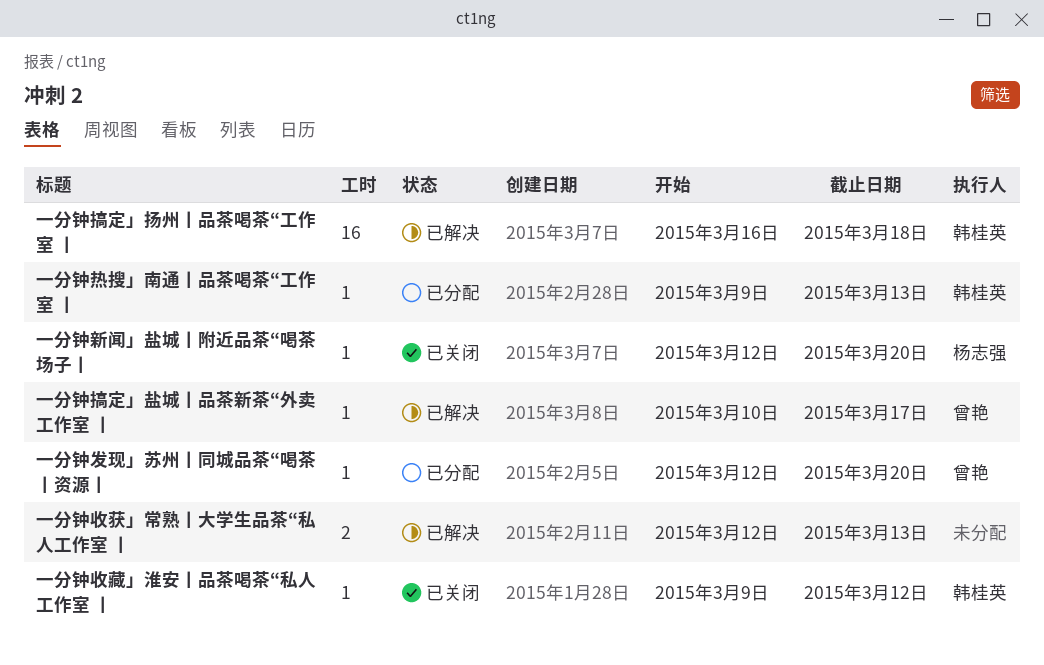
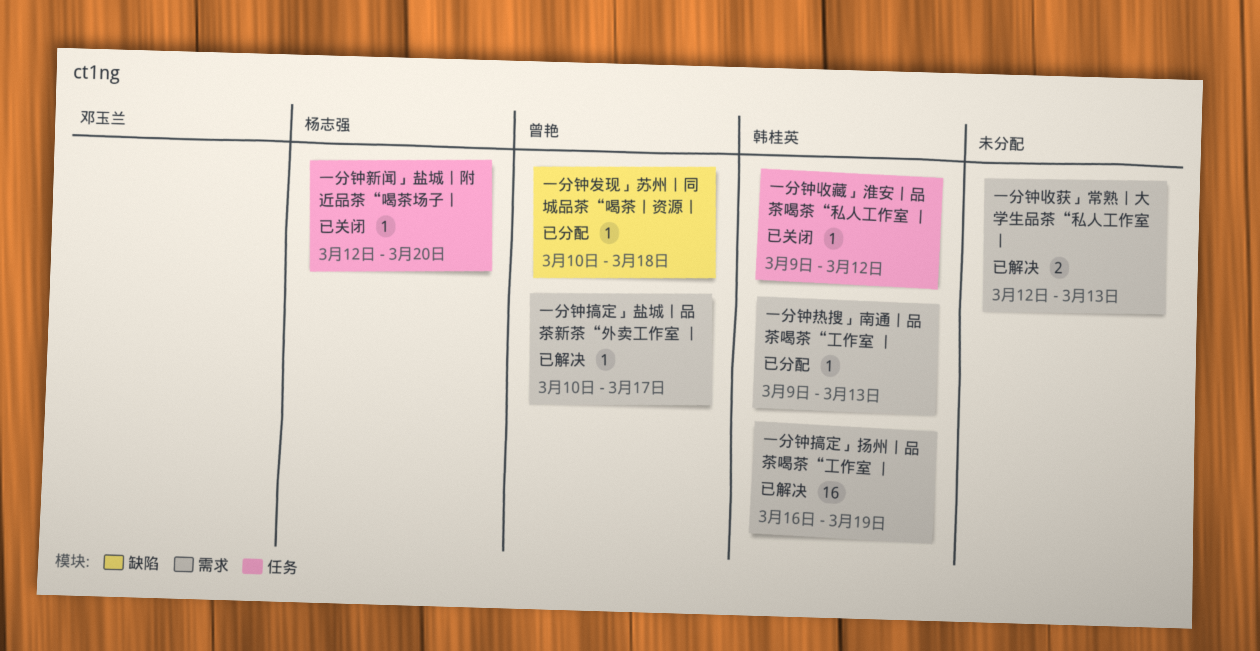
一分钟发现」苏州丨同城品茶“喝茶丨资源丨, start: Mar 12 -> Mar 10
一分钟发现」苏州丨同城品茶“喝茶丨资源丨, due: Mar 20 -> Mar 18
一分钟搞定」扬州丨品茶喝茶“工作室 丨, due: Mar 18 -> Mar 19

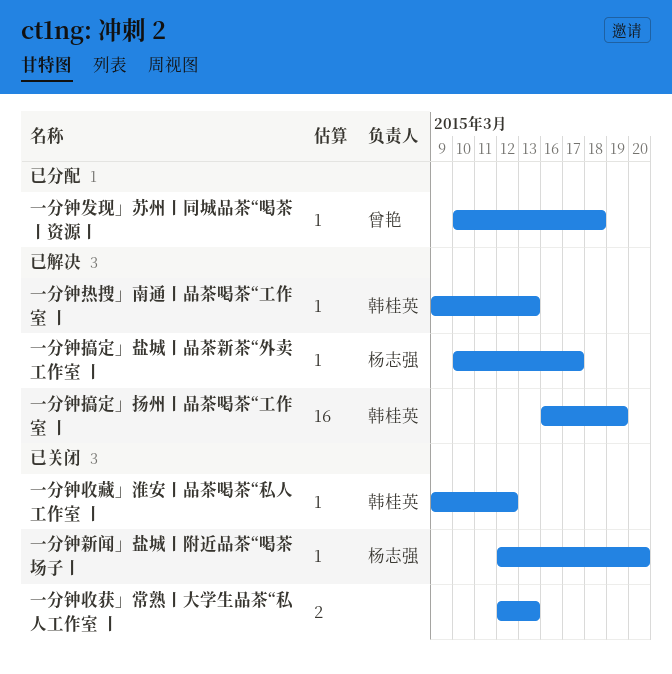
一分钟搞定」盐城丨品茶新茶“外卖工作室 丨, owner: 曾艳 -> 杨志强
一分钟收获」常熟丨大学生品茶“私人工作室 丨, status: 已解决 -> 已关闭
一分钟热搜」南通丨品茶喝茶“工作室 丨, status: 已分配 -> 已解决

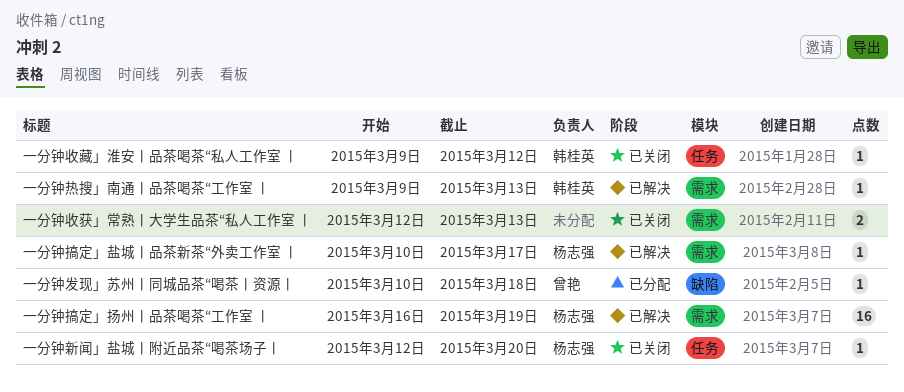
一分钟搞定」扬州丨品茶喝茶“工作室 丨, owner: 韩桂英 -> 杨志强

